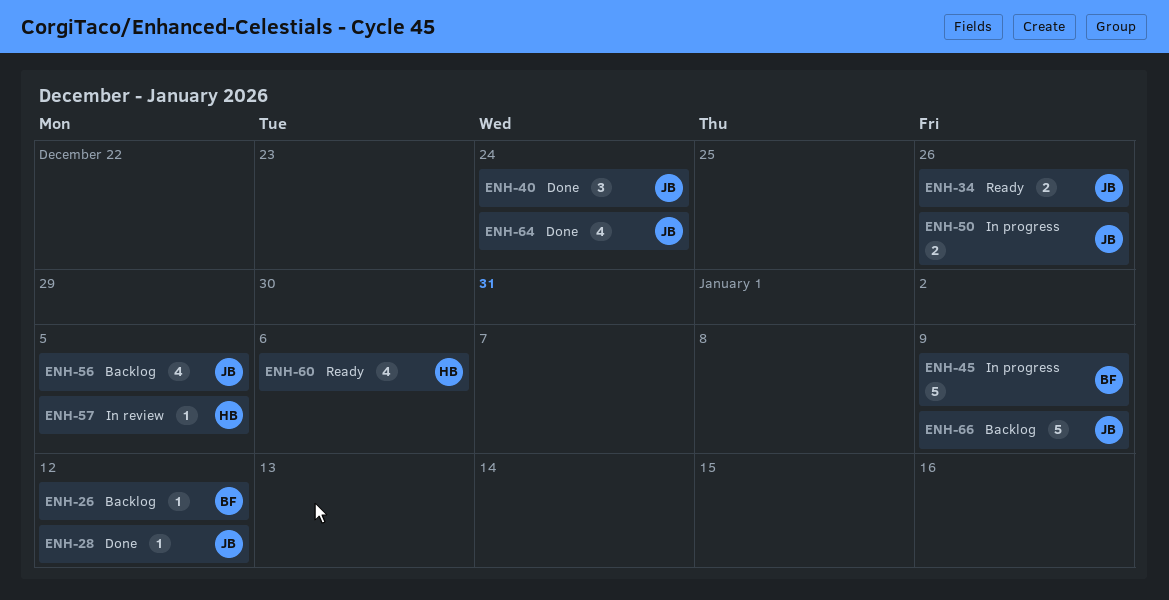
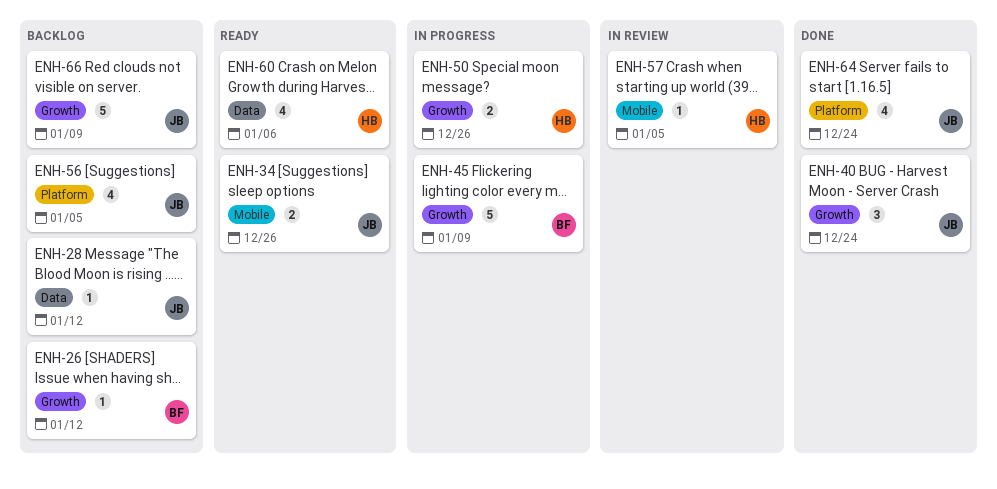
ENH-28, status: Done -> Backlog
ENH-50, owner: JB -> HB

